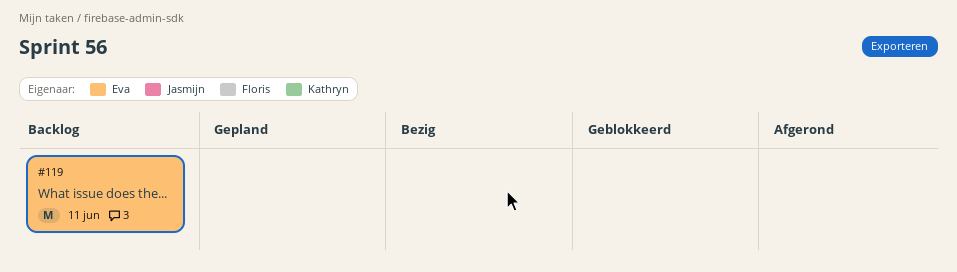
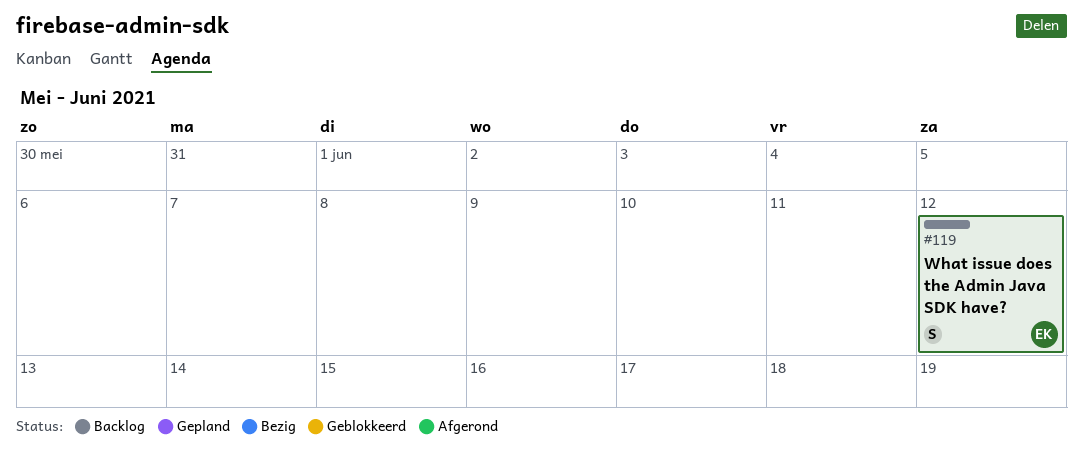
#119, estimate: M -> S
#119, due: Jun 11 -> Jun 12

